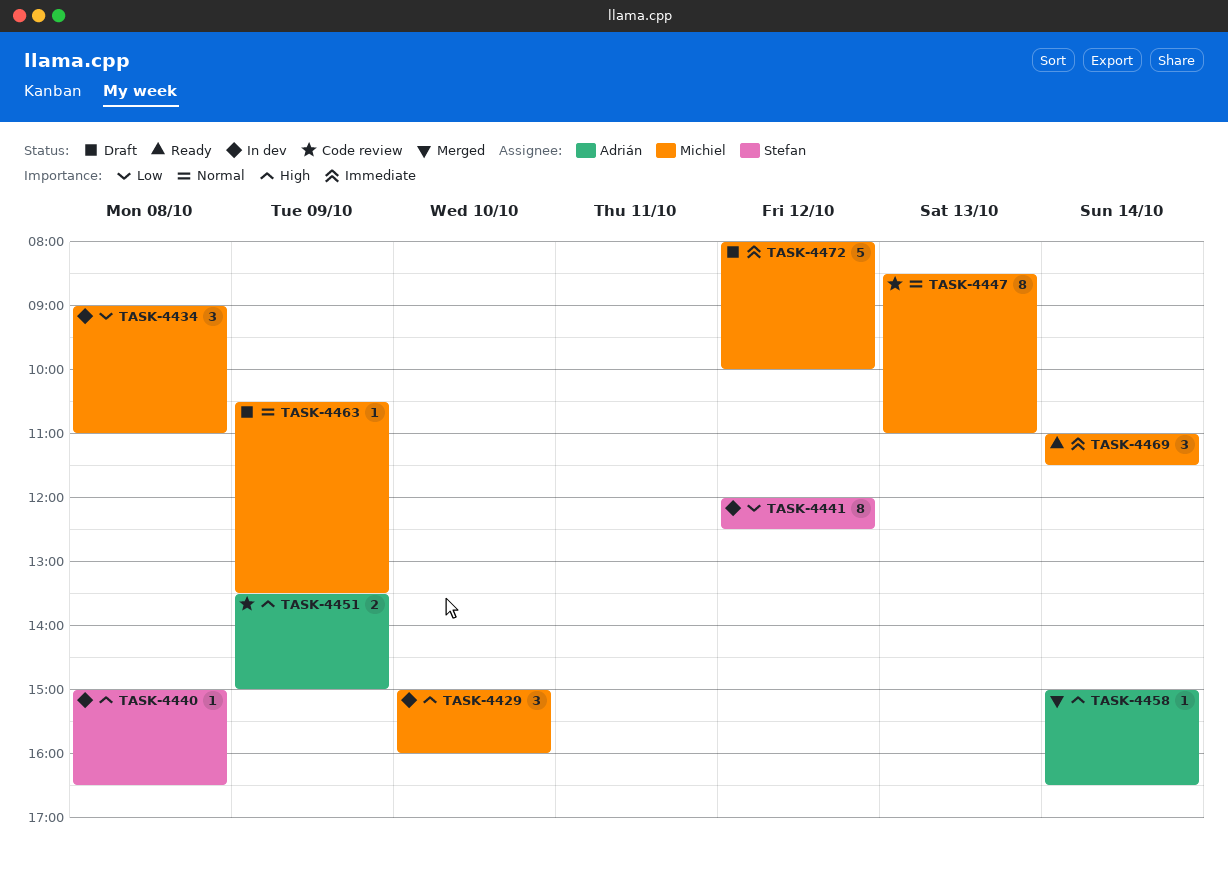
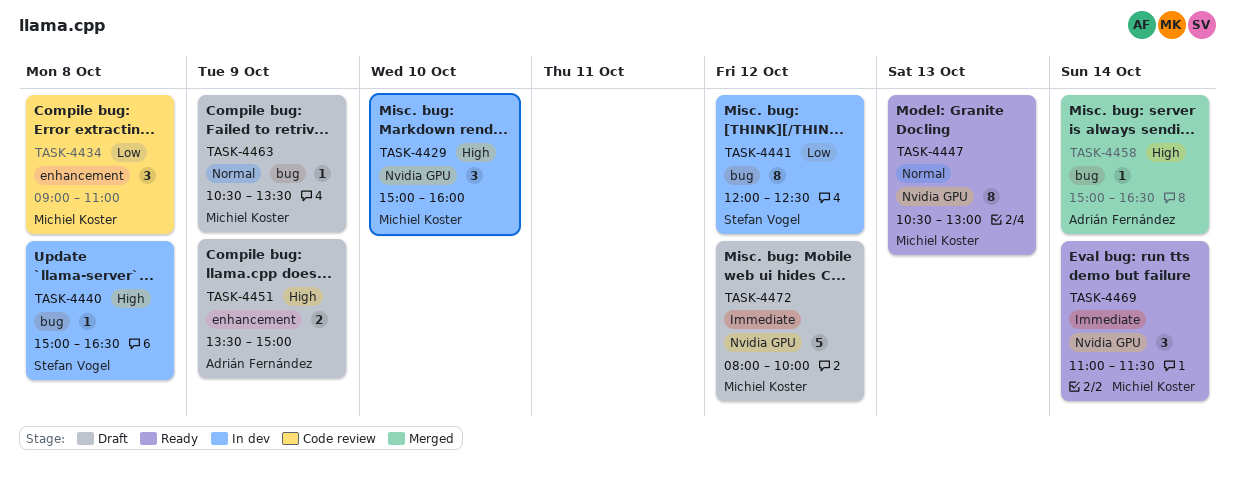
TASK-4434, status: In dev -> Code review
TASK-4447, status: Code review -> Ready
TASK-4447, begins: 08:30 -> 10:30
TASK-4447, ends: 11:00 -> 13:00
TASK-4451, status: Code review -> Draft

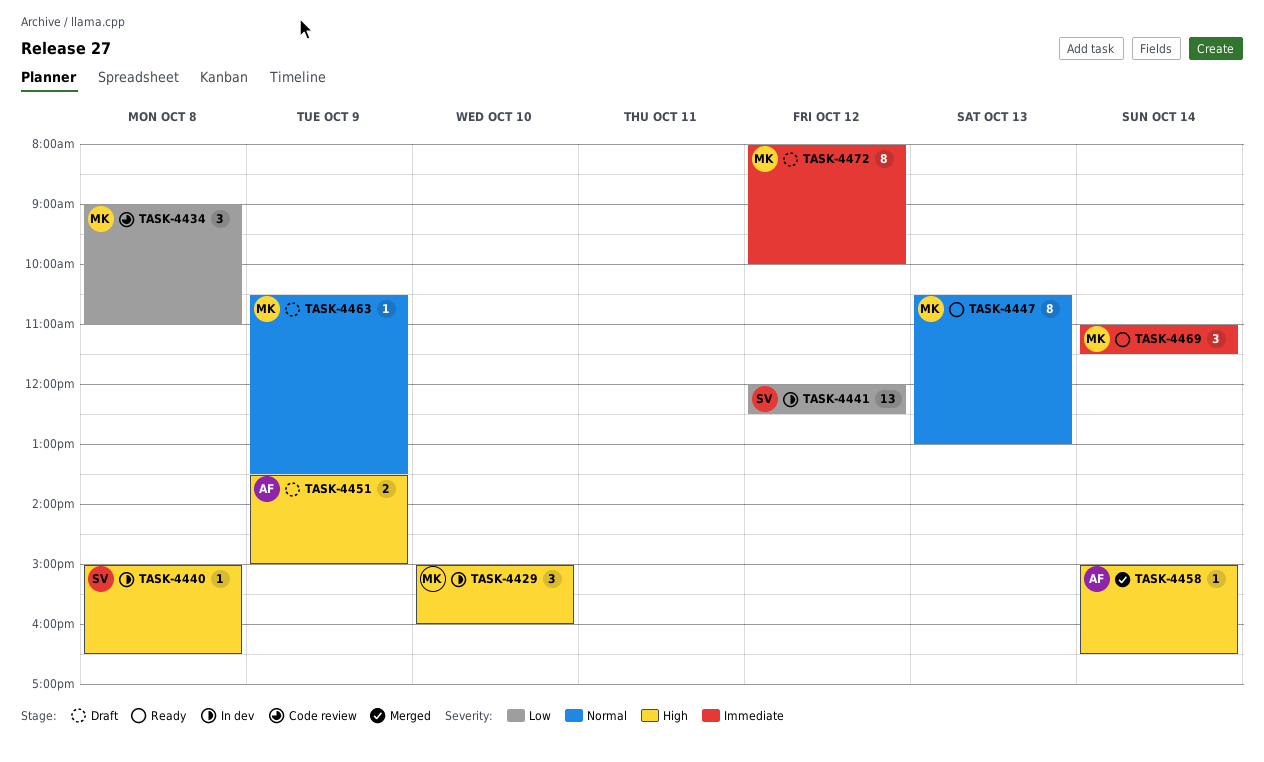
TASK-4441, estimate: 8 -> 13
TASK-4472, estimate: 5 -> 8

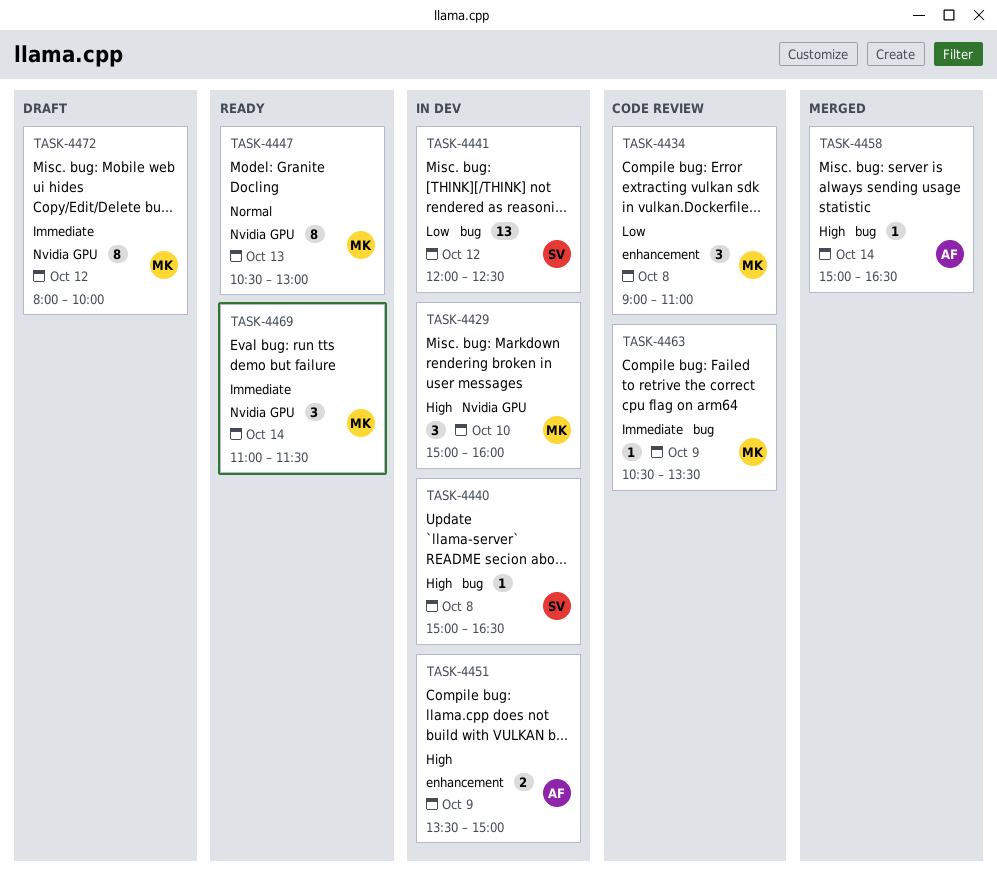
TASK-4451, status: Draft -> In dev
TASK-4463, status: Draft -> Code review
TASK-4463, priority: Normal -> Immediate

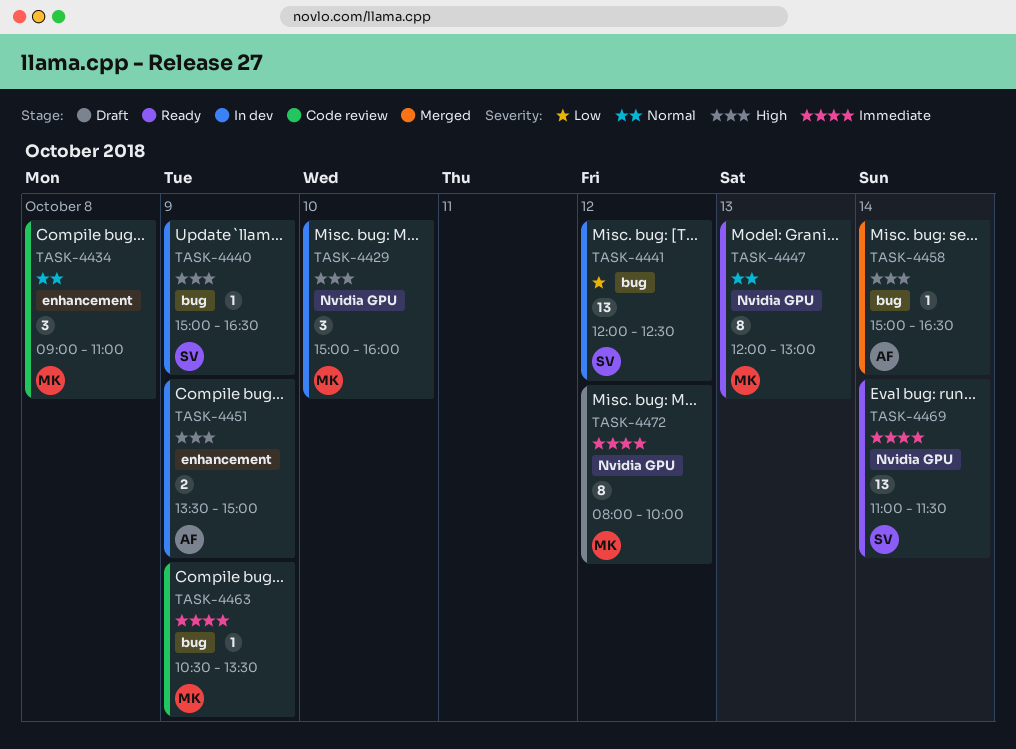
TASK-4434, priority: Low -> Normal
TASK-4440, day: Oct 8 -> Oct 9
TASK-4447, begins: 10:30 -> 12:00
TASK-4469, owner: MK -> SV
TASK-4469, estimate: 3 -> 13

